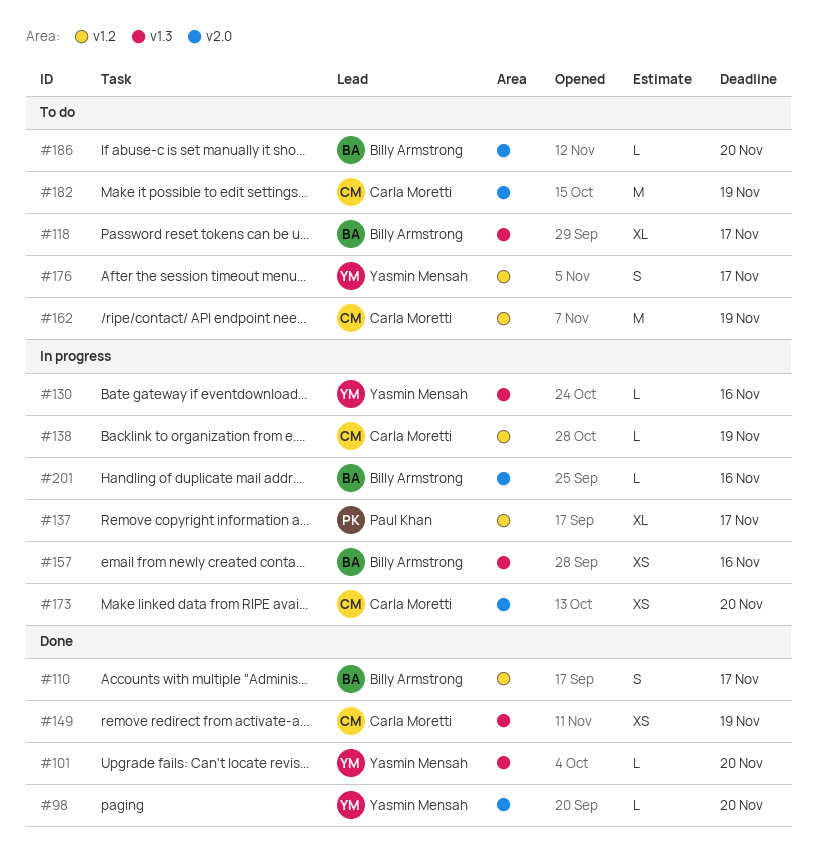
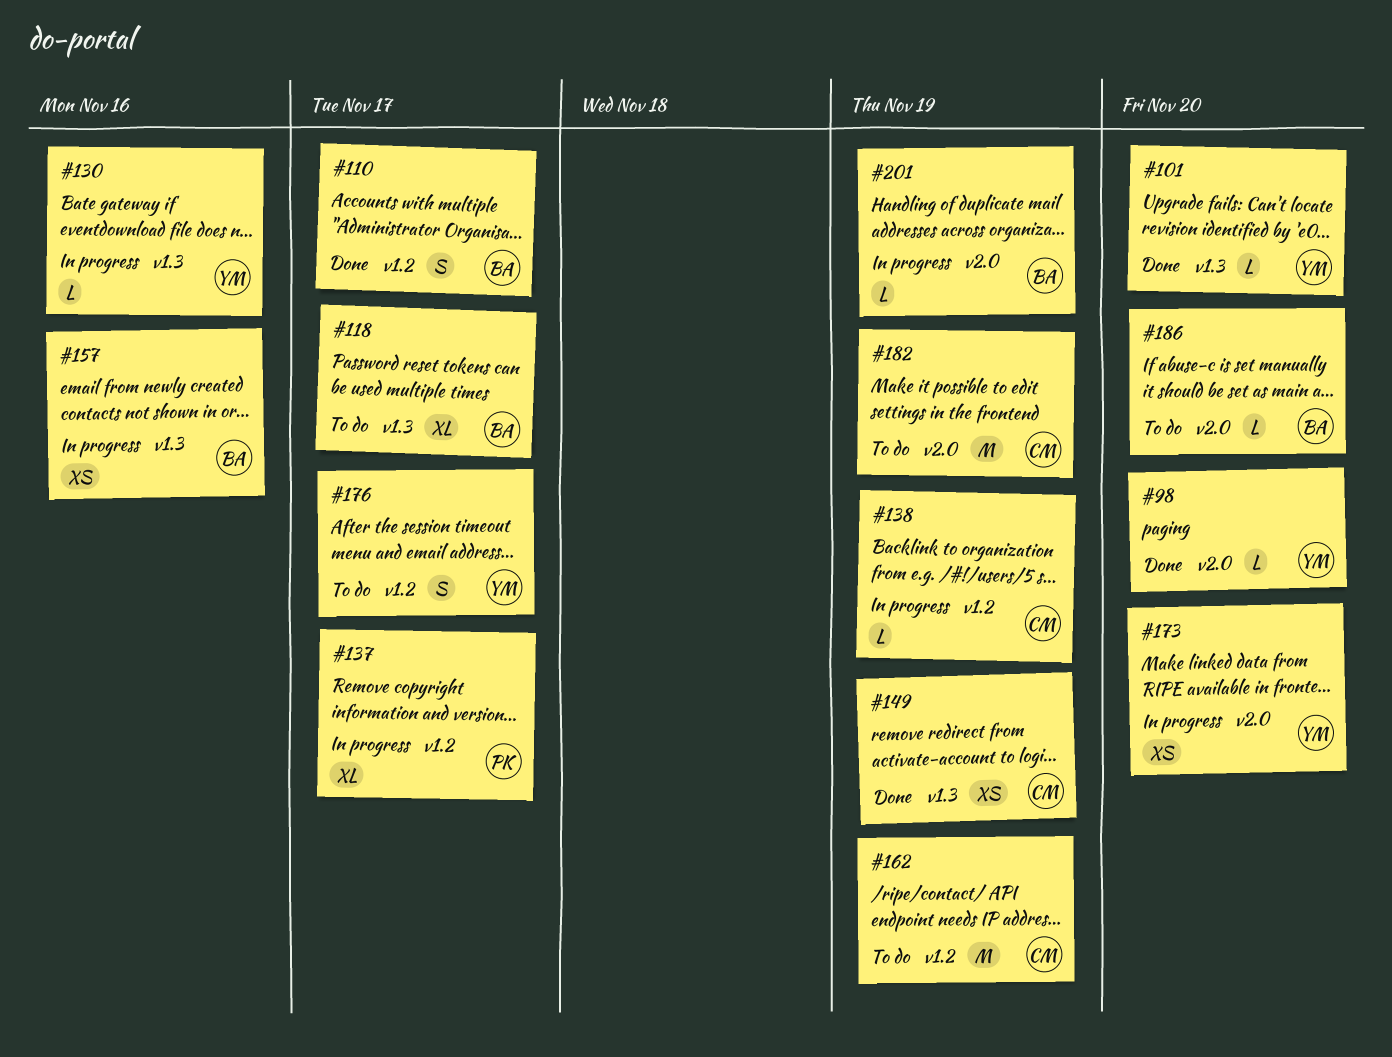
#173, owner: Carla Moretti -> Yasmin Mensah
#201, due: Nov 16 -> Nov 19

